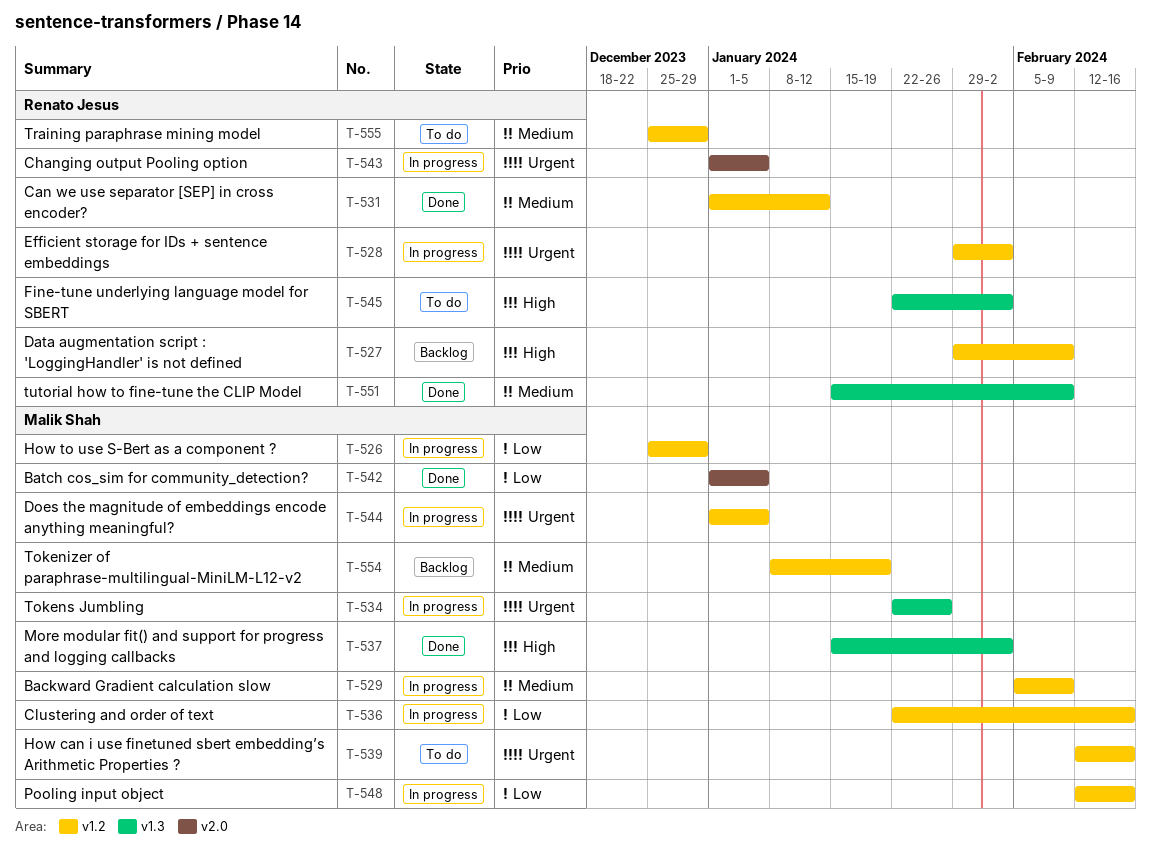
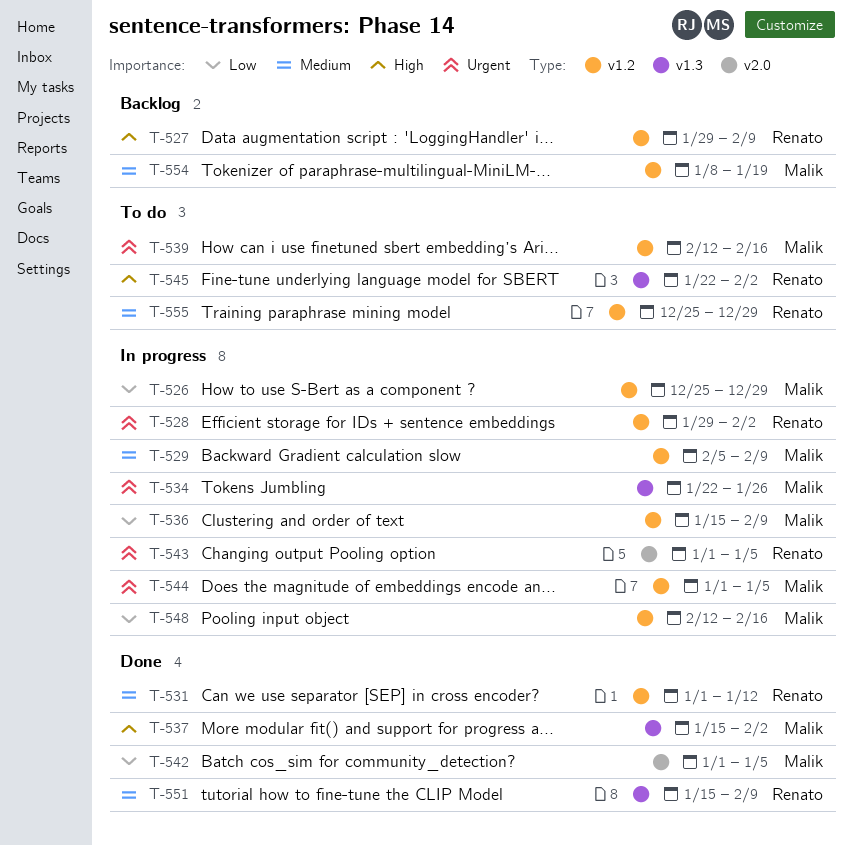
T-536, start: Jan 22 -> Jan 15
T-536, due: Feb 16 -> Feb 9

